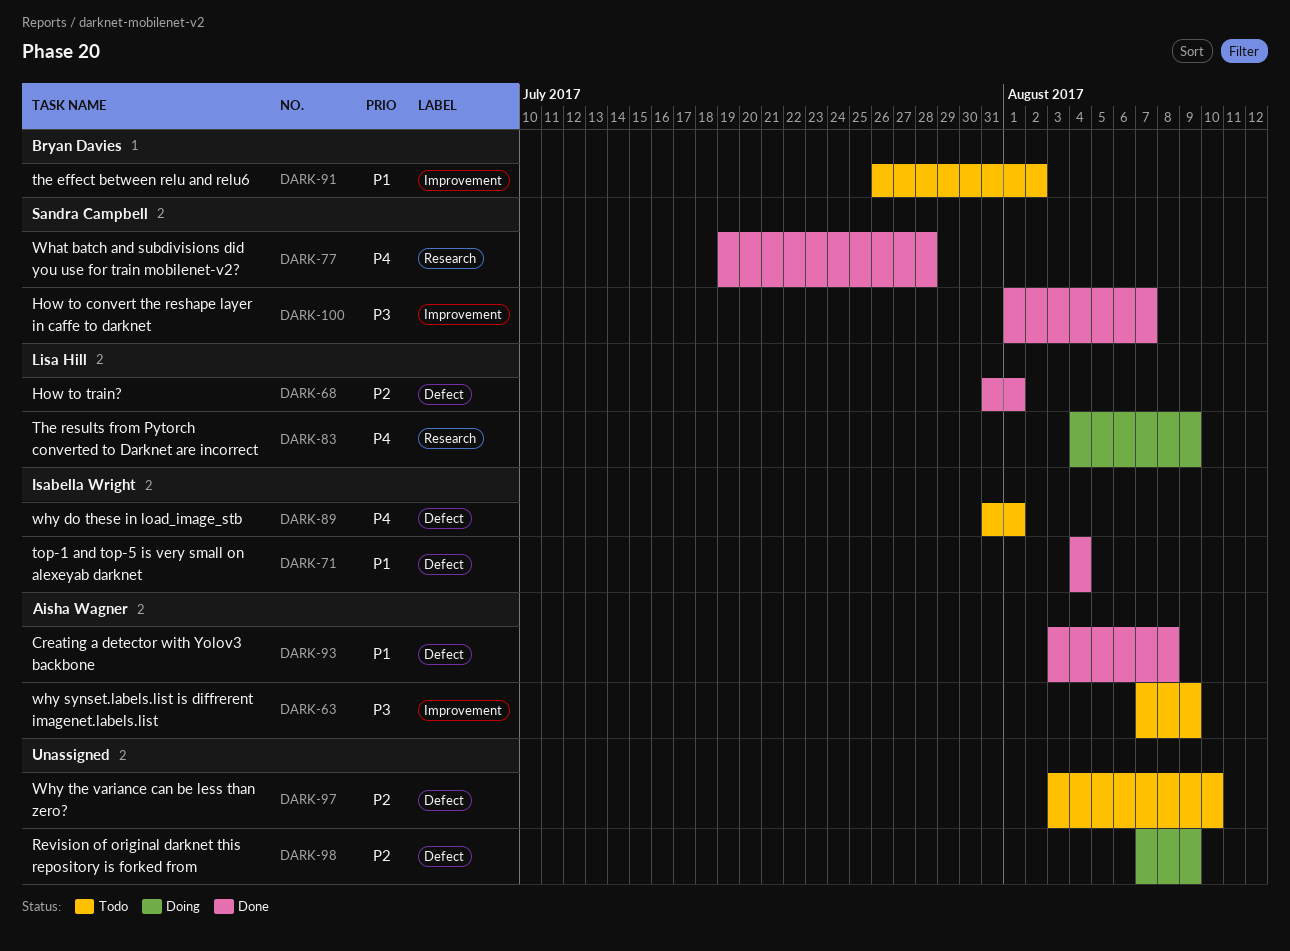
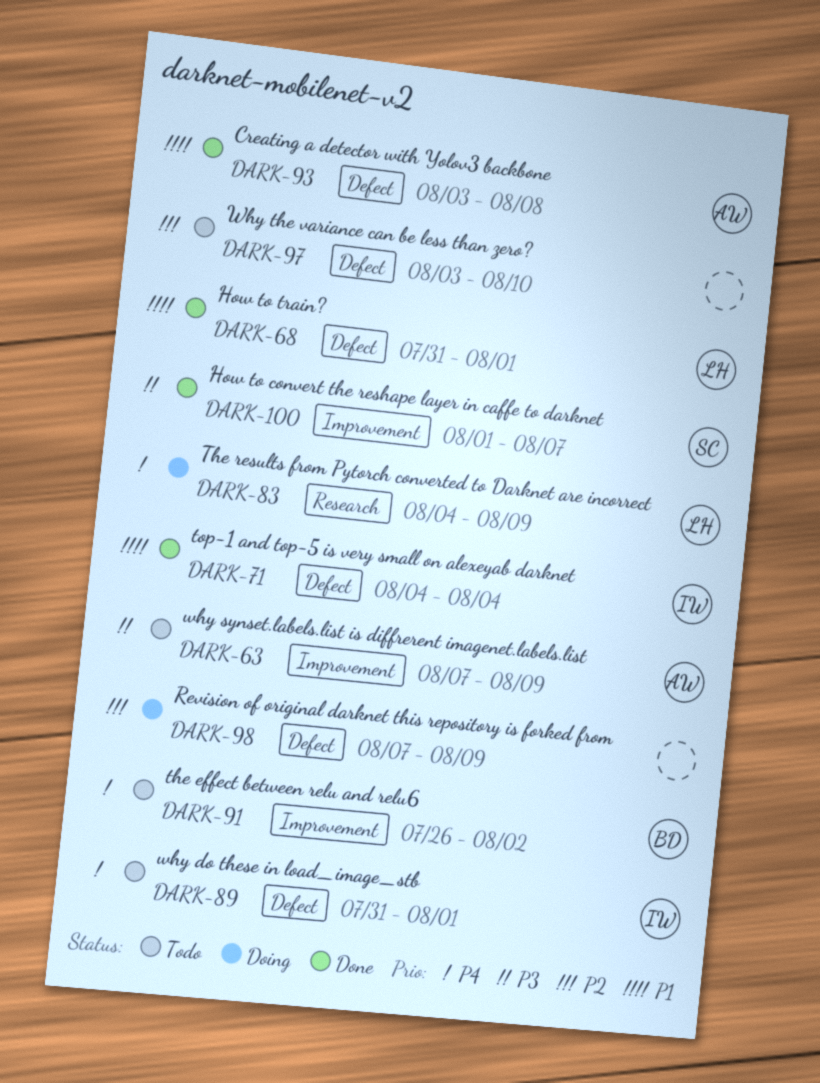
DARK-68, priority: P2 -> P1
DARK-77: present -> none
DARK-91, priority: P1 -> P4

